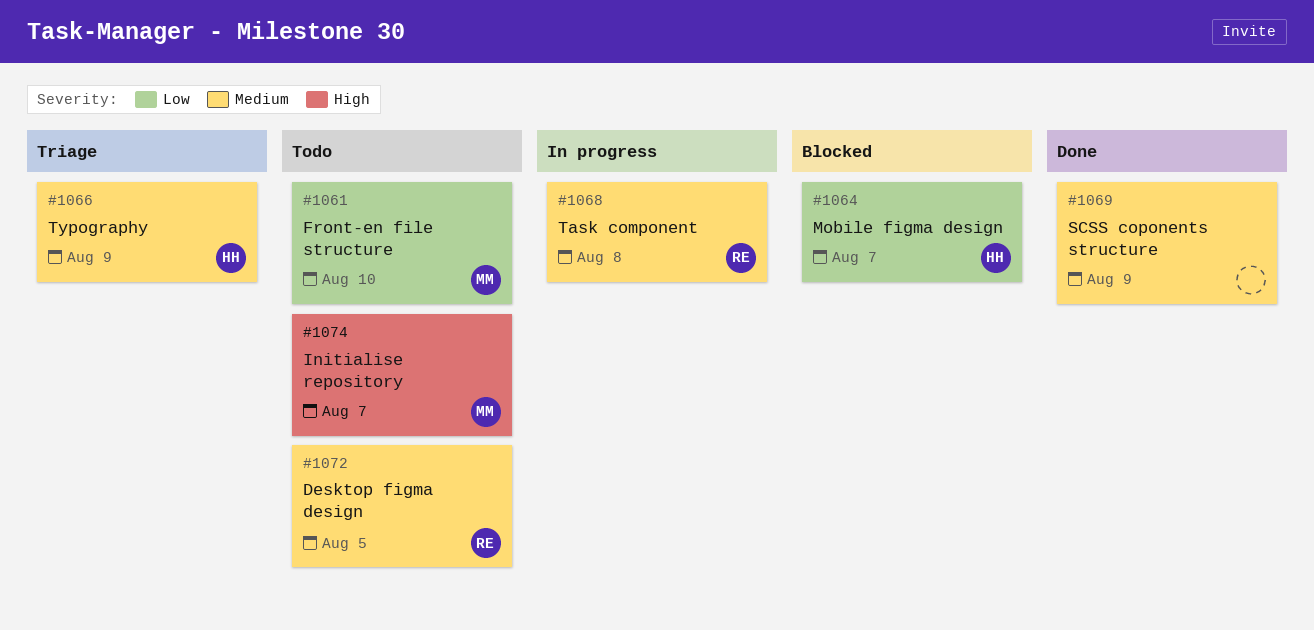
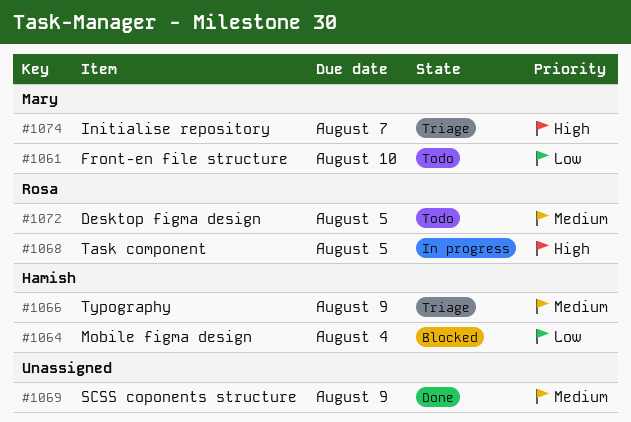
#1064, due: Aug 7 -> Aug 4
#1068, priority: Medium -> High
#1068, due: Aug 8 -> Aug 5
#1074, status: Todo -> Triage

